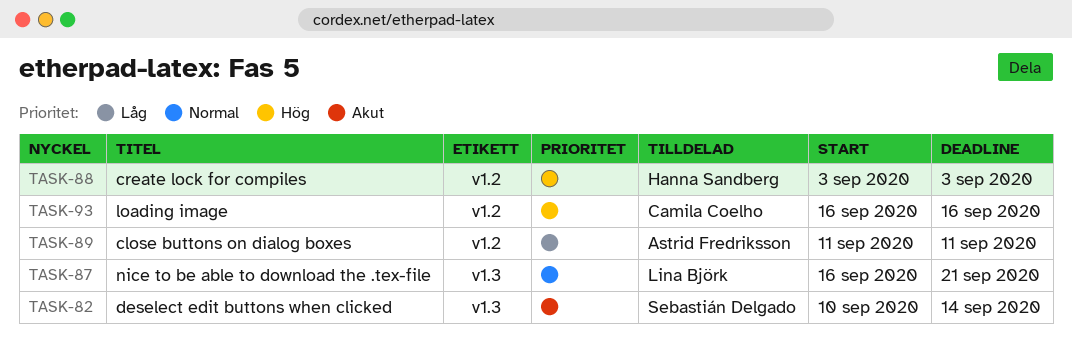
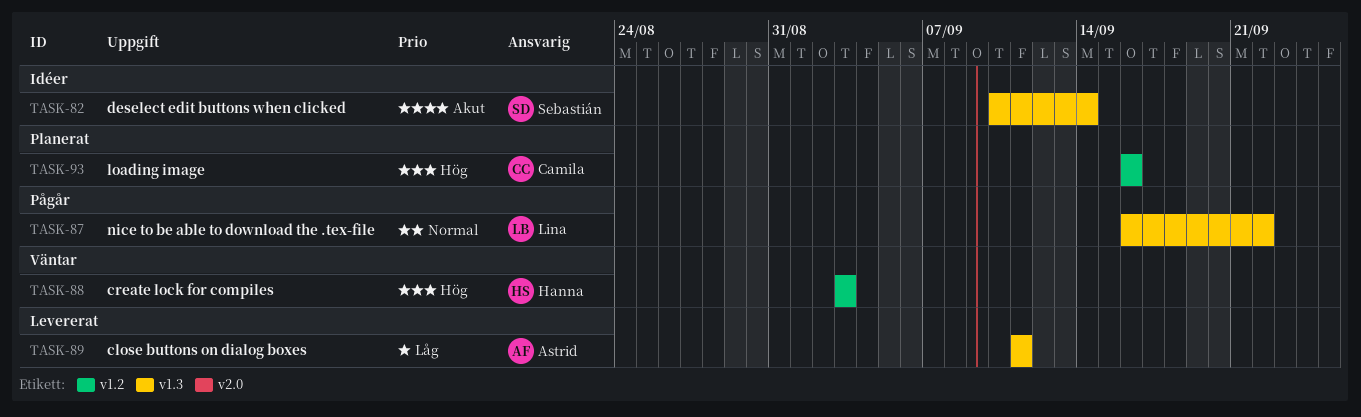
TASK-87, due: Sep 21 -> Sep 22
TASK-89, label: v1.2 -> v1.3

